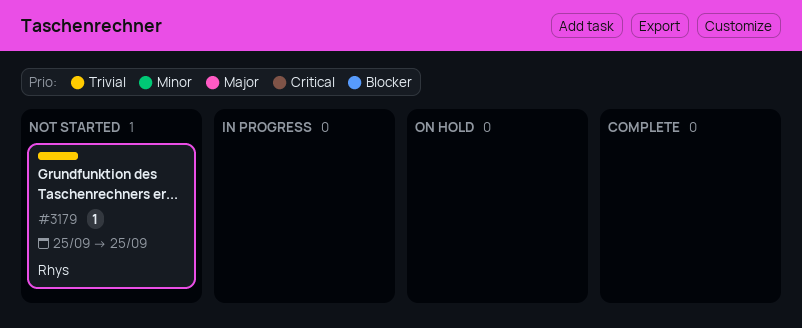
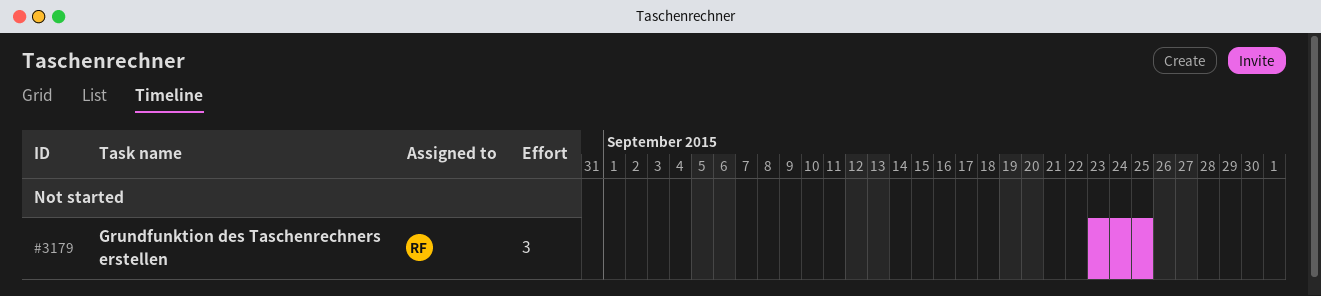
#3179, estimate: 1 -> 3
#3179, start: Sep 25 -> Sep 23

